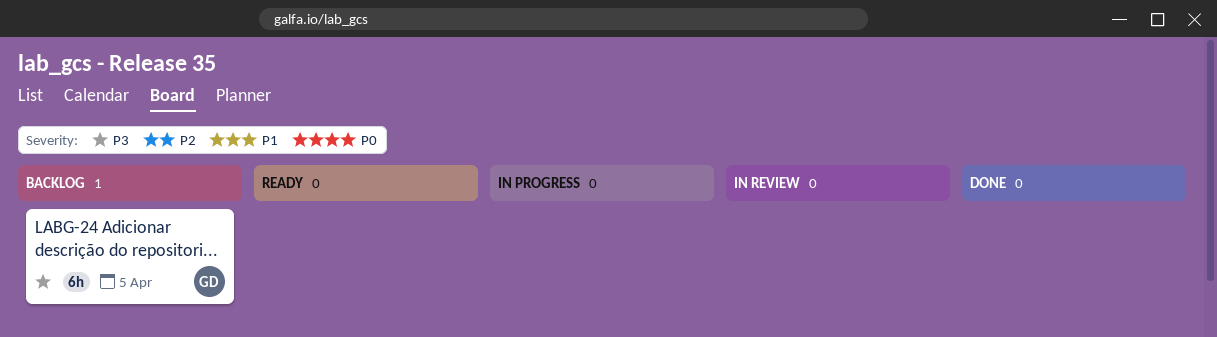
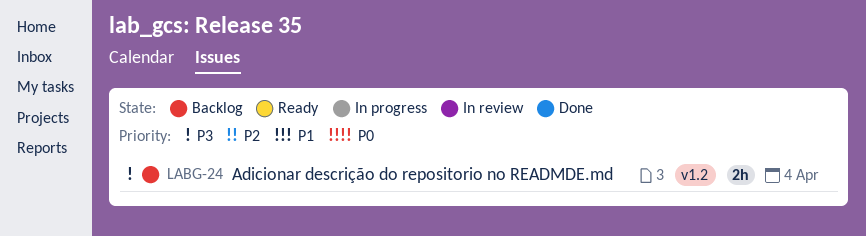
LABG-24, estimate: 6h -> 2h
LABG-24, due: Apr 5 -> Apr 4

